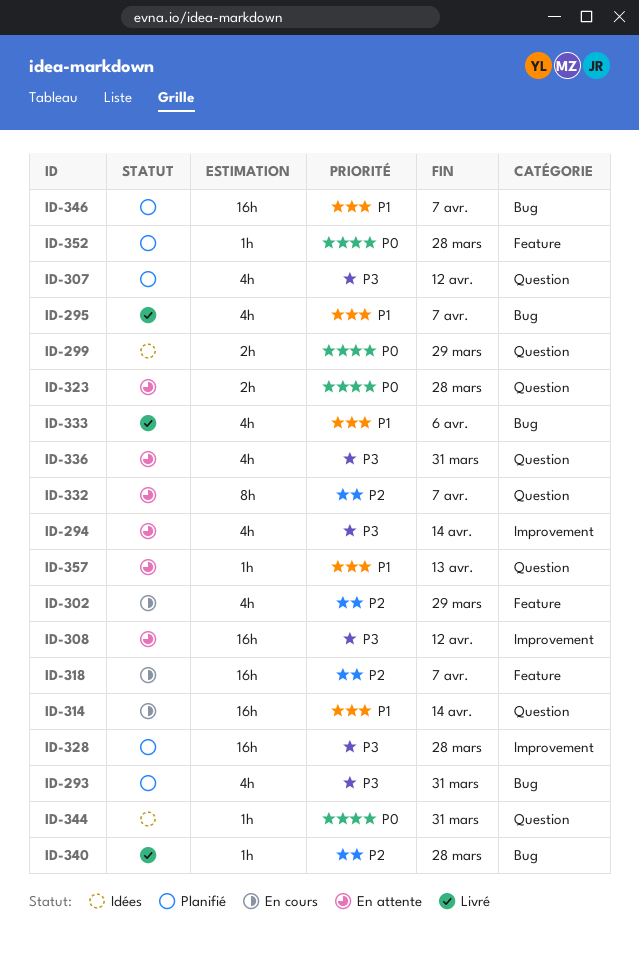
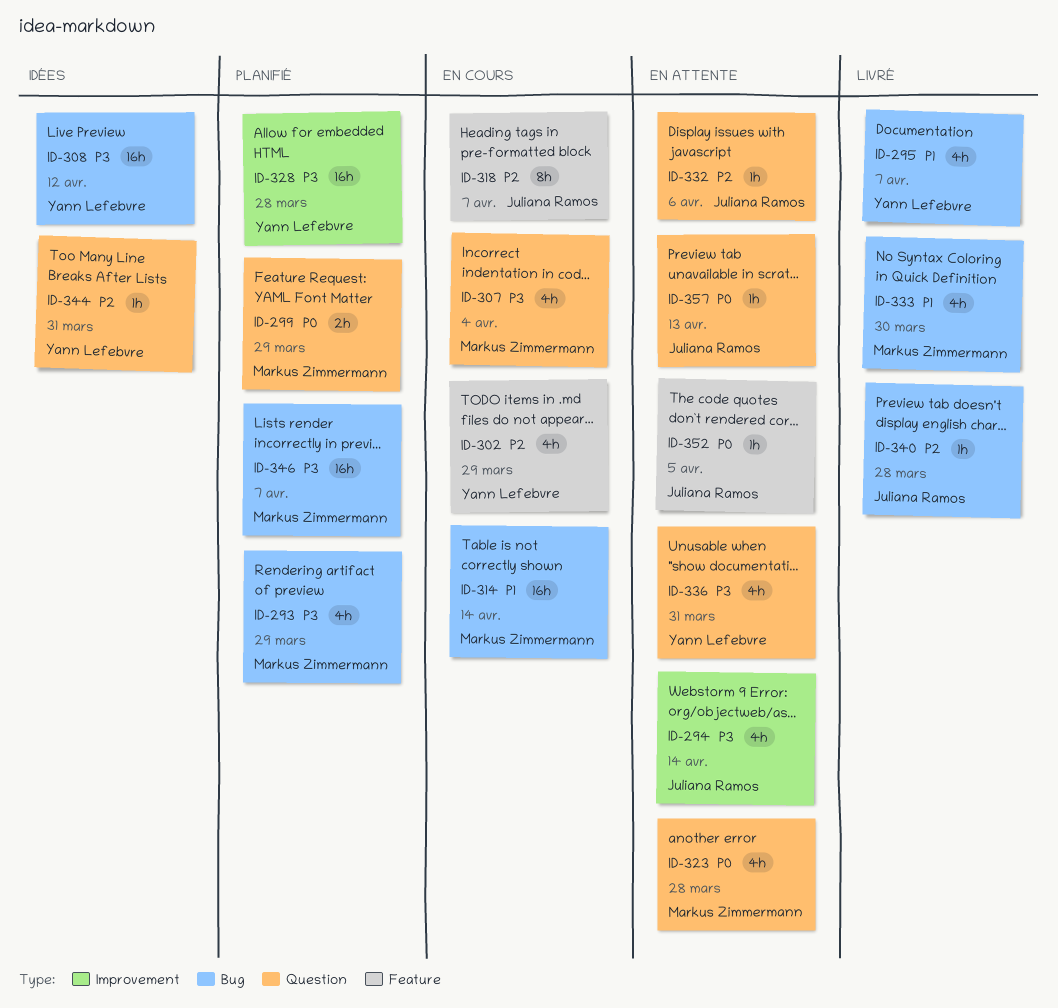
ID-293, due: Mar 31 -> Mar 29
ID-299, status: Idées -> Planifié
ID-307, status: Planifié -> En cours
ID-307, due: Apr 12 -> Apr 4
ID-308, status: En attente -> Idées
ID-308, label: Improvement -> Bug
ID-314, label: Question -> Bug
ID-318, estimate: 16h -> 8h
ID-323, estimate: 2h -> 4h
ID-332, estimate: 8h -> 1h
ID-332, due: Apr 7 -> Apr 6
ID-333, due: Apr 6 -> Mar 30
ID-344, priority: P0 -> P2
ID-346, priority: P1 -> P3
ID-352, status: Planifié -> En attente
ID-352, due: Mar 28 -> Apr 5
ID-357, priority: P1 -> P0

